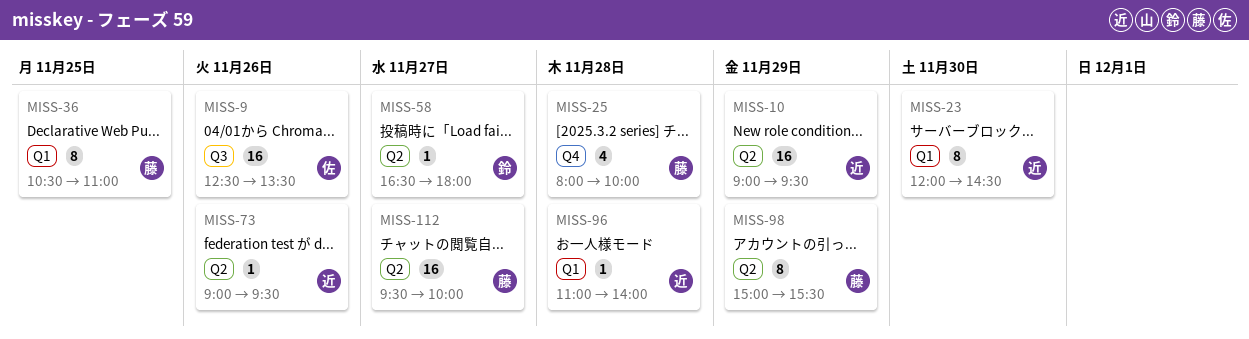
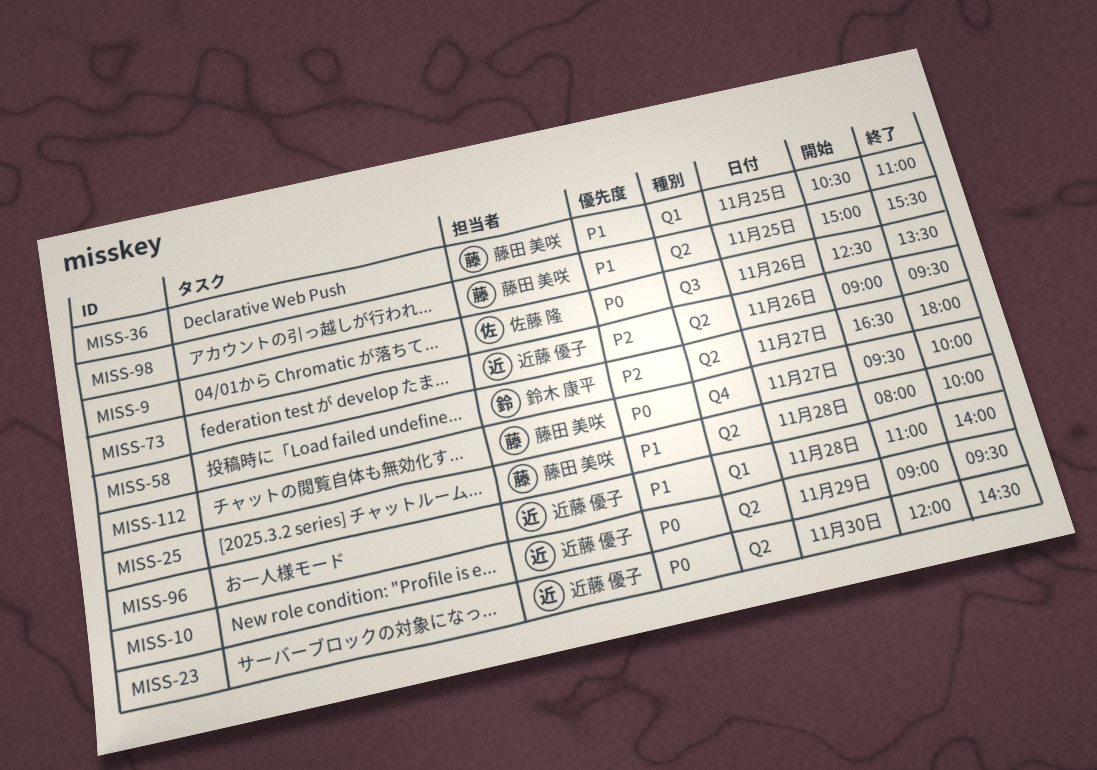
MISS-23, label: Q1 -> Q2
MISS-25, label: Q4 -> Q2
MISS-98, day: Nov 29 -> Nov 25
MISS-112, label: Q2 -> Q4

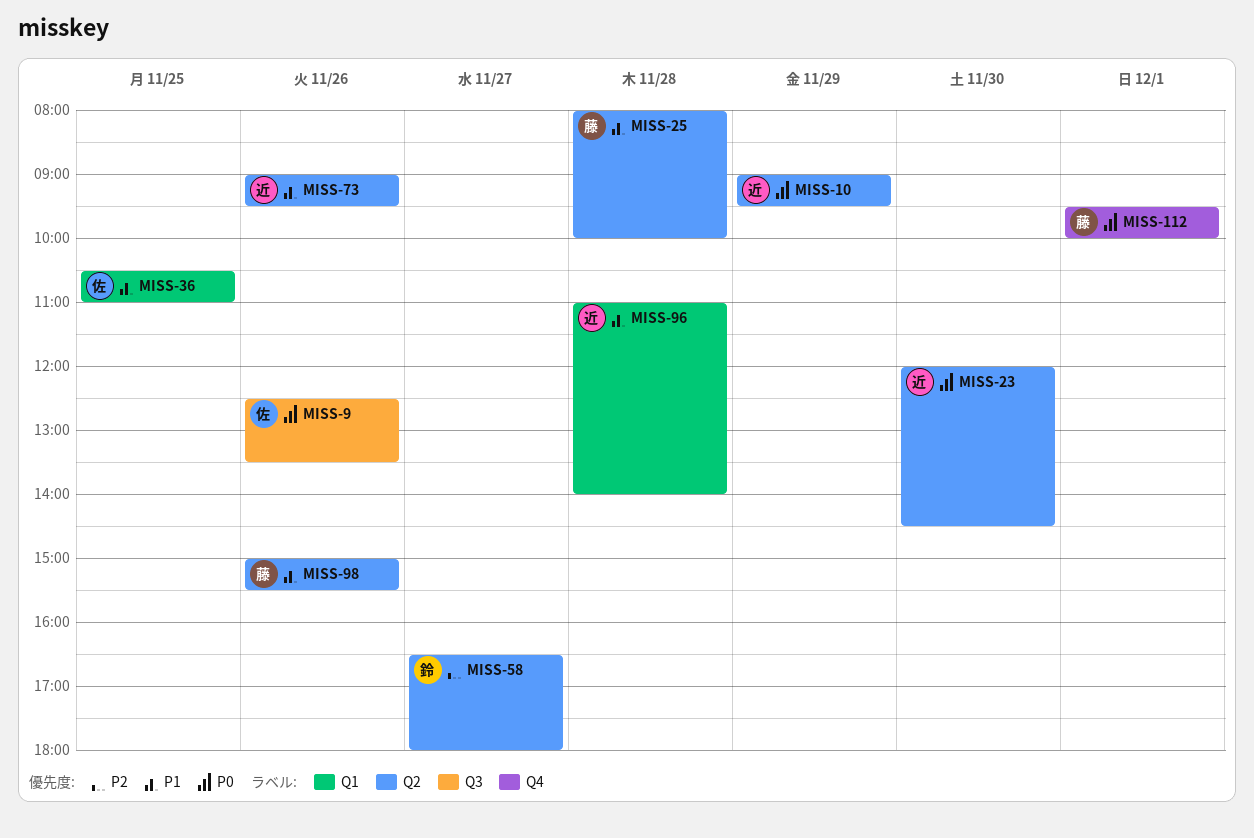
MISS-36, owner: 藤田 美咲 -> 佐藤 隆
MISS-73, priority: P2 -> P1
MISS-98, day: Nov 25 -> Nov 26
MISS-112, day: Nov 27 -> Dec 1

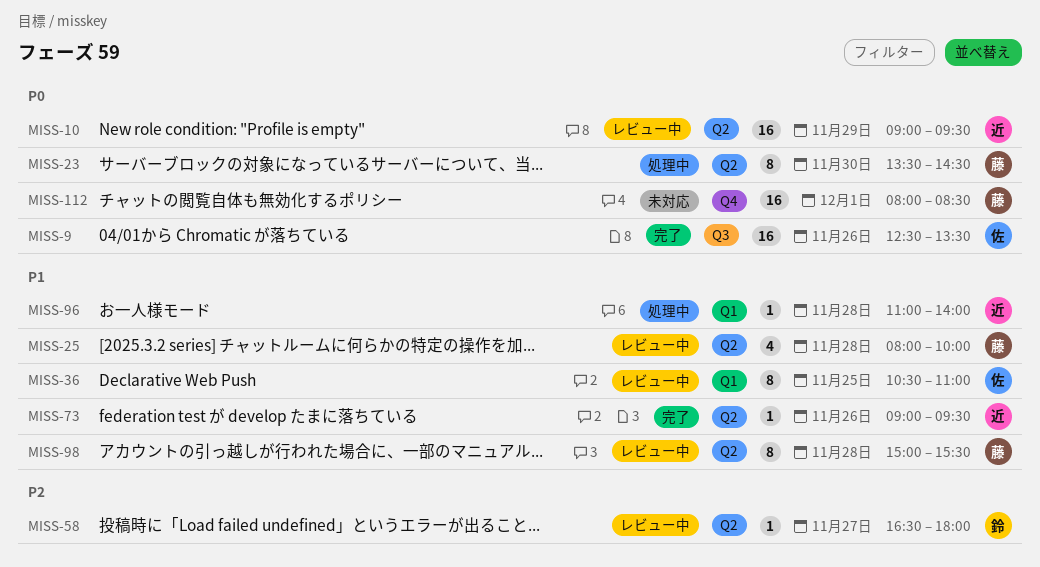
MISS-23, owner: 近 -> 藤
MISS-23, begins: 12:00 -> 13:30
MISS-98, day: Nov 26 -> Nov 28
MISS-112, begins: 09:30 -> 08:00
MISS-112, ends: 10:00 -> 08:30

